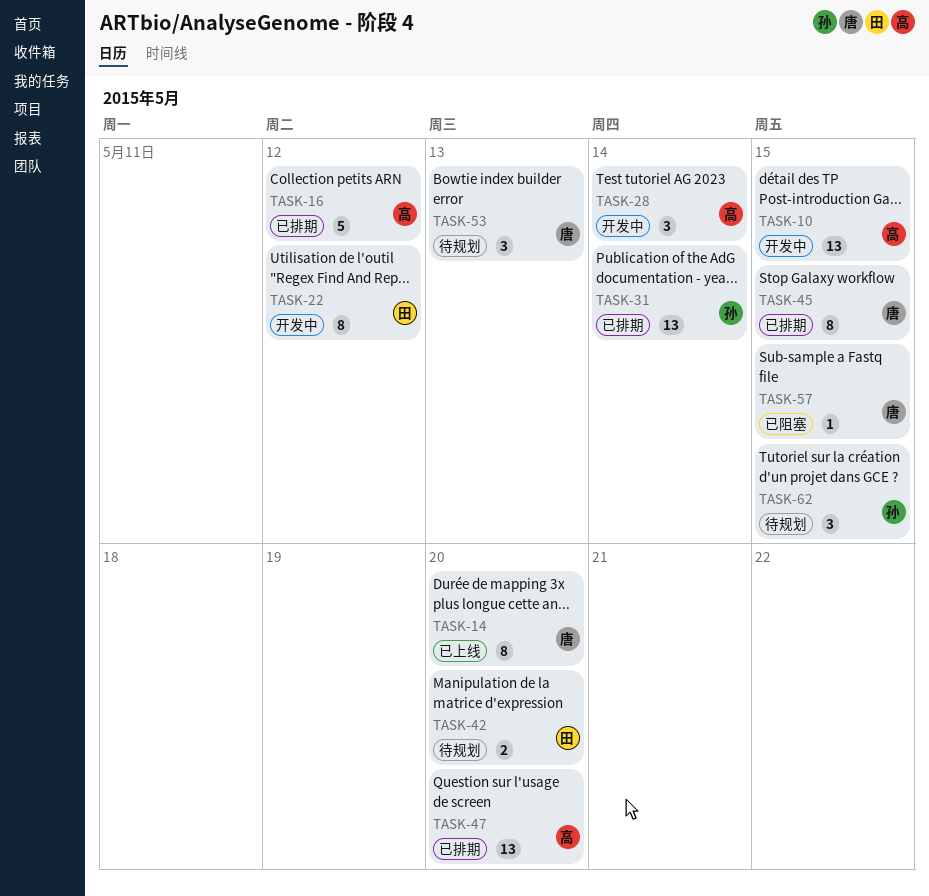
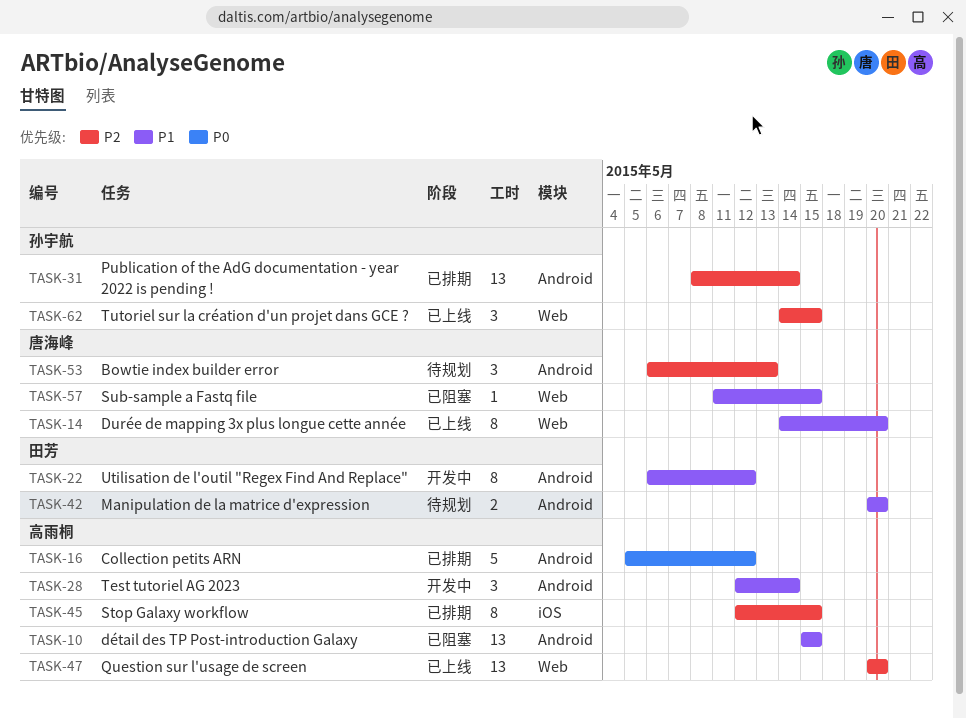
TASK-10, status: 开发中 -> 已阻塞
TASK-45, owner: 唐海峰 -> 高雨桐
TASK-47, status: 已排期 -> 已上线
TASK-62, status: 待规划 -> 已上线

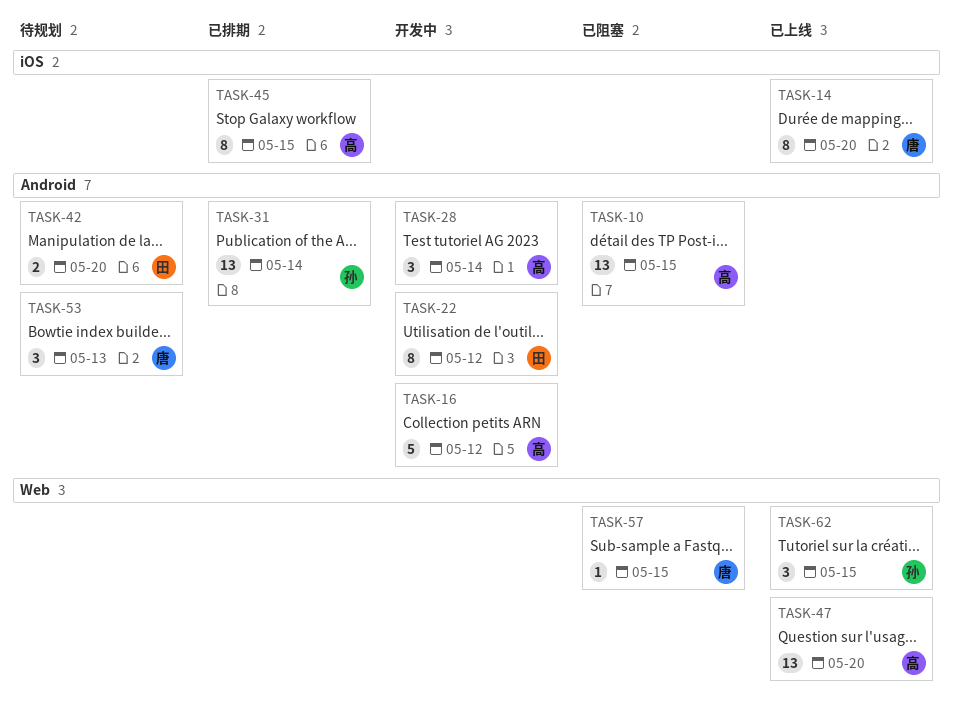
TASK-14, label: Web -> iOS
TASK-16, status: 已排期 -> 开发中

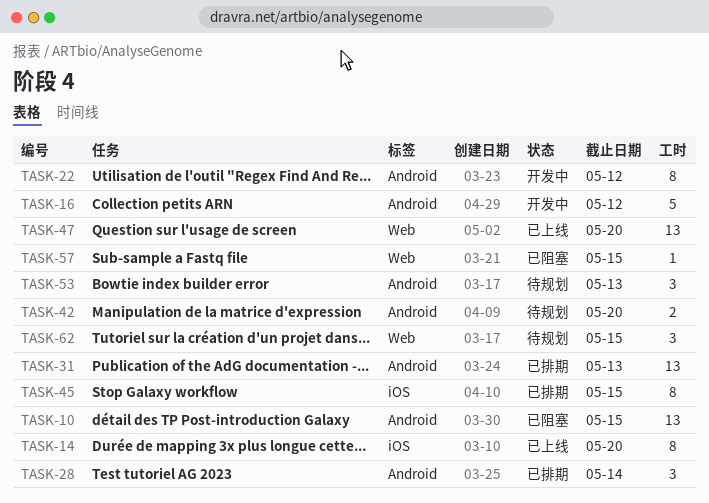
TASK-28, status: 开发中 -> 已排期
TASK-31, due: May 14 -> May 13
TASK-62, status: 已上线 -> 待规划

